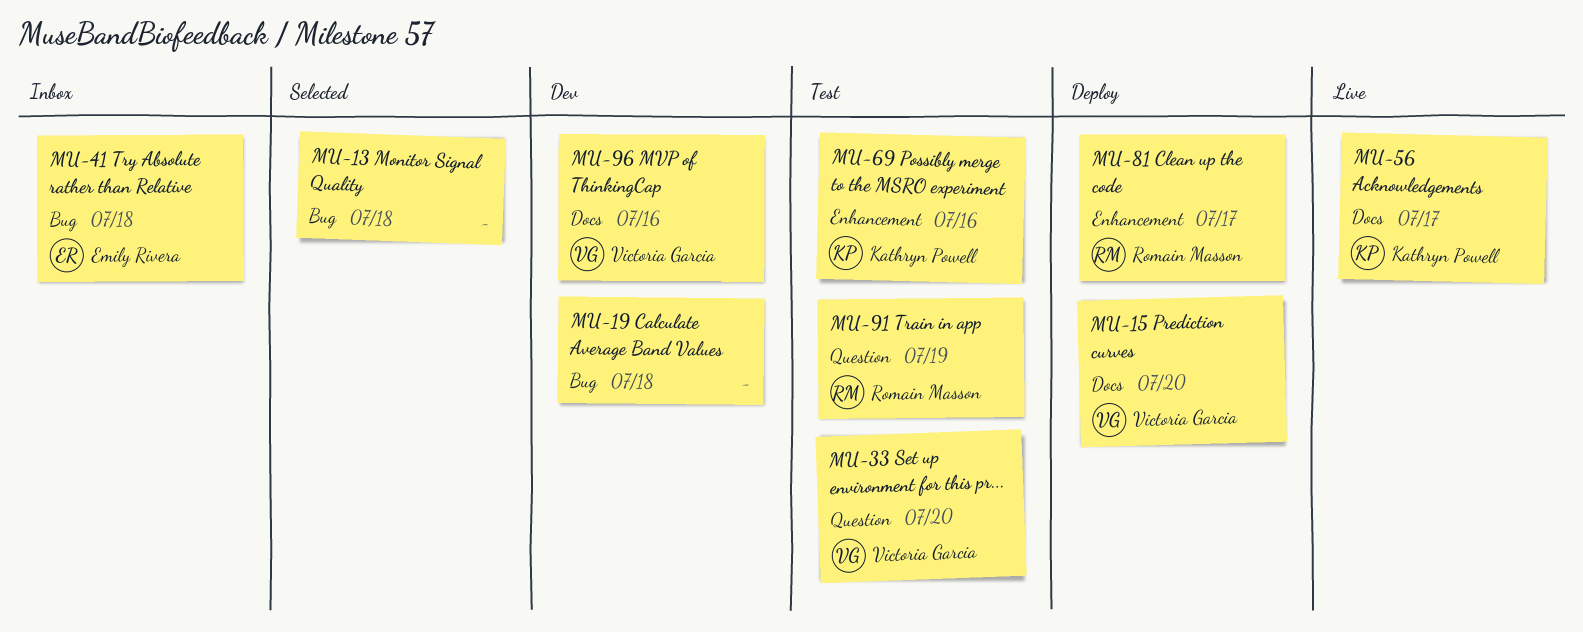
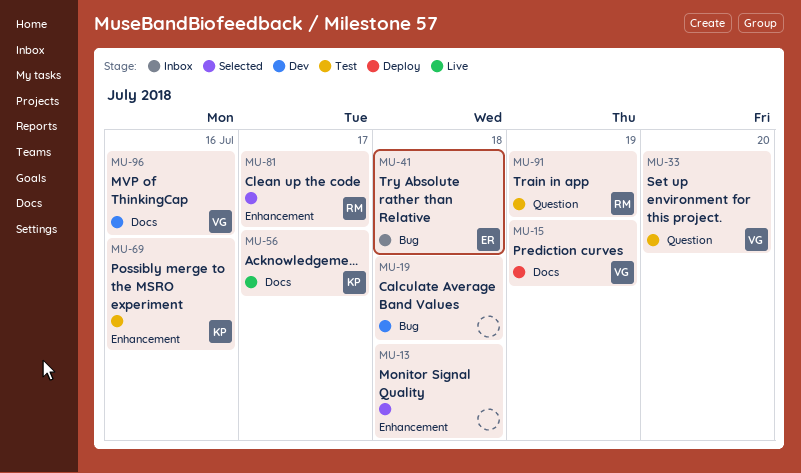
MU-13, label: Bug -> Enhancement
MU-15, due: Jul 20 -> Jul 19
MU-81, status: Deploy -> Selected

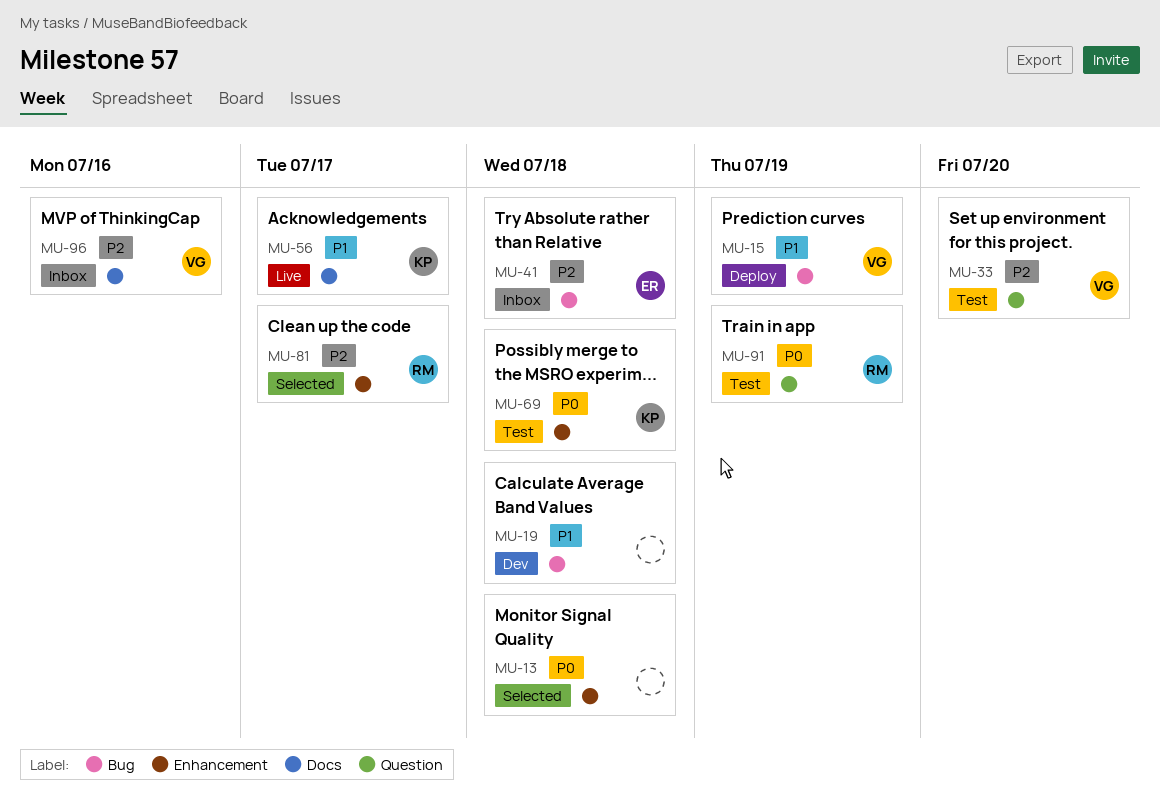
MU-15, label: Docs -> Bug
MU-69, due: Jul 16 -> Jul 18
MU-96, status: Dev -> Inbox

